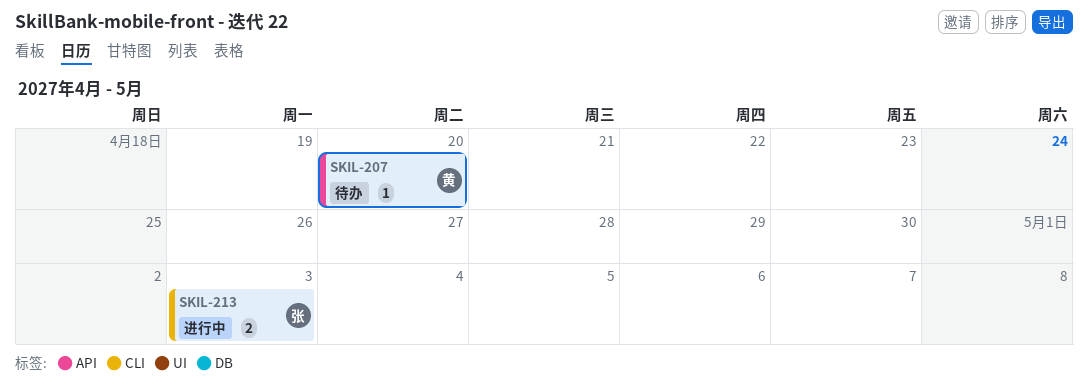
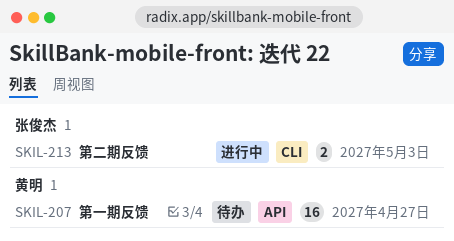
SKIL-207, estimate: 1 -> 16
SKIL-207, due: Apr 20 -> Apr 27

